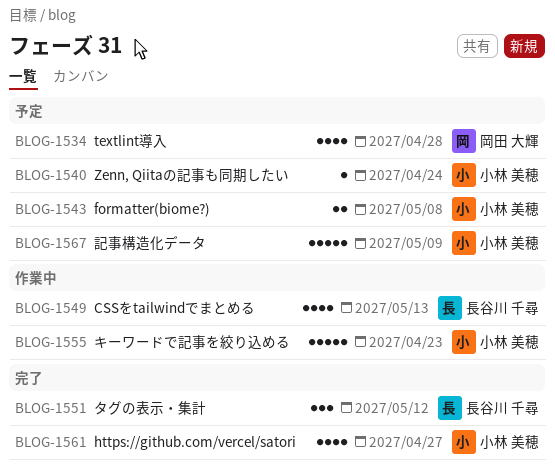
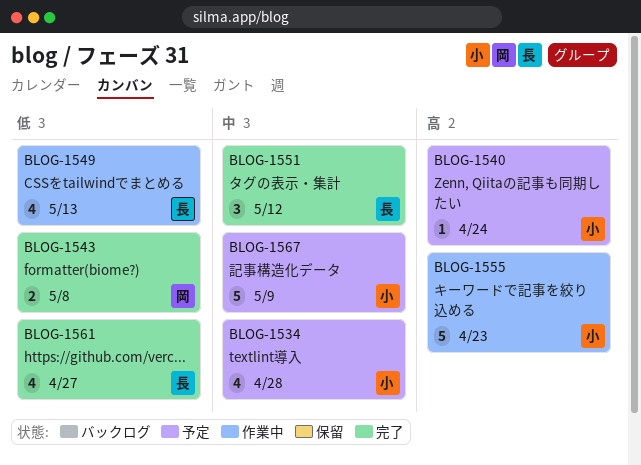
BLOG-1534, owner: 岡田 大輝 -> 小林 美穂
BLOG-1543, status: 予定 -> 完了
BLOG-1543, owner: 小林 美穂 -> 岡田 大輝
BLOG-1561, owner: 小林 美穂 -> 長谷川 千尋

